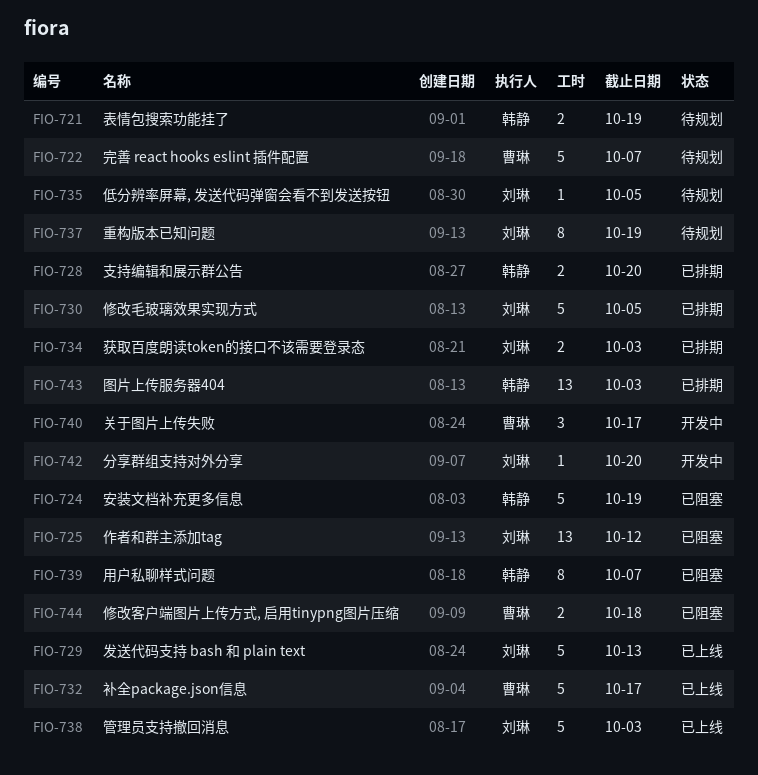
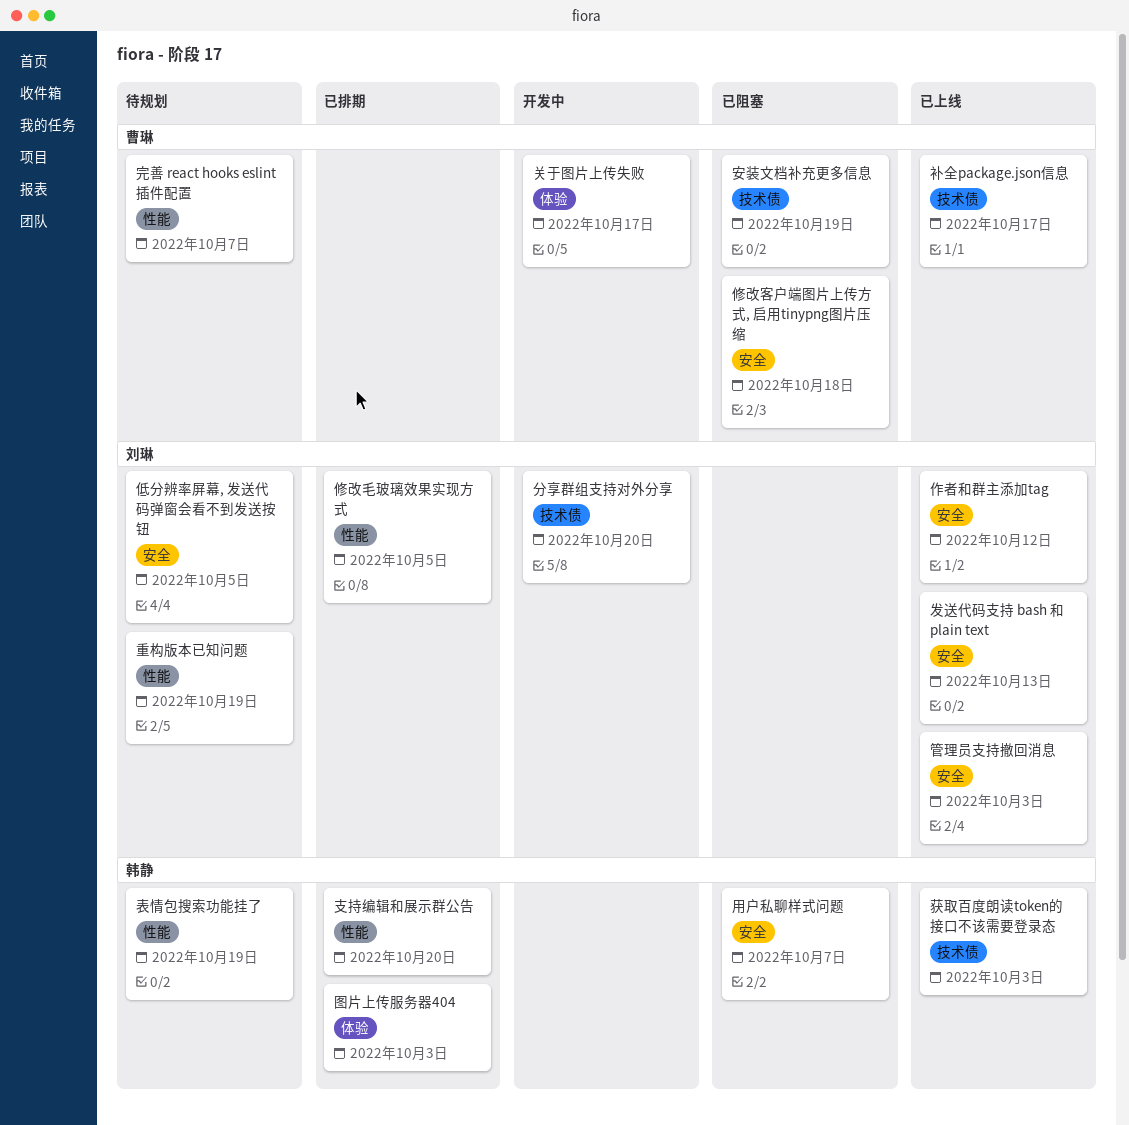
作者和群主添加tag, status: 已阻塞 -> 已上线
安装文档补充更多信息, owner: 韩静 -> 曹琳
获取百度朗读token的接口不该需要登录态, status: 已排期 -> 已上线
获取百度朗读token的接口不该需要登录态, owner: 刘琳 -> 韩静

